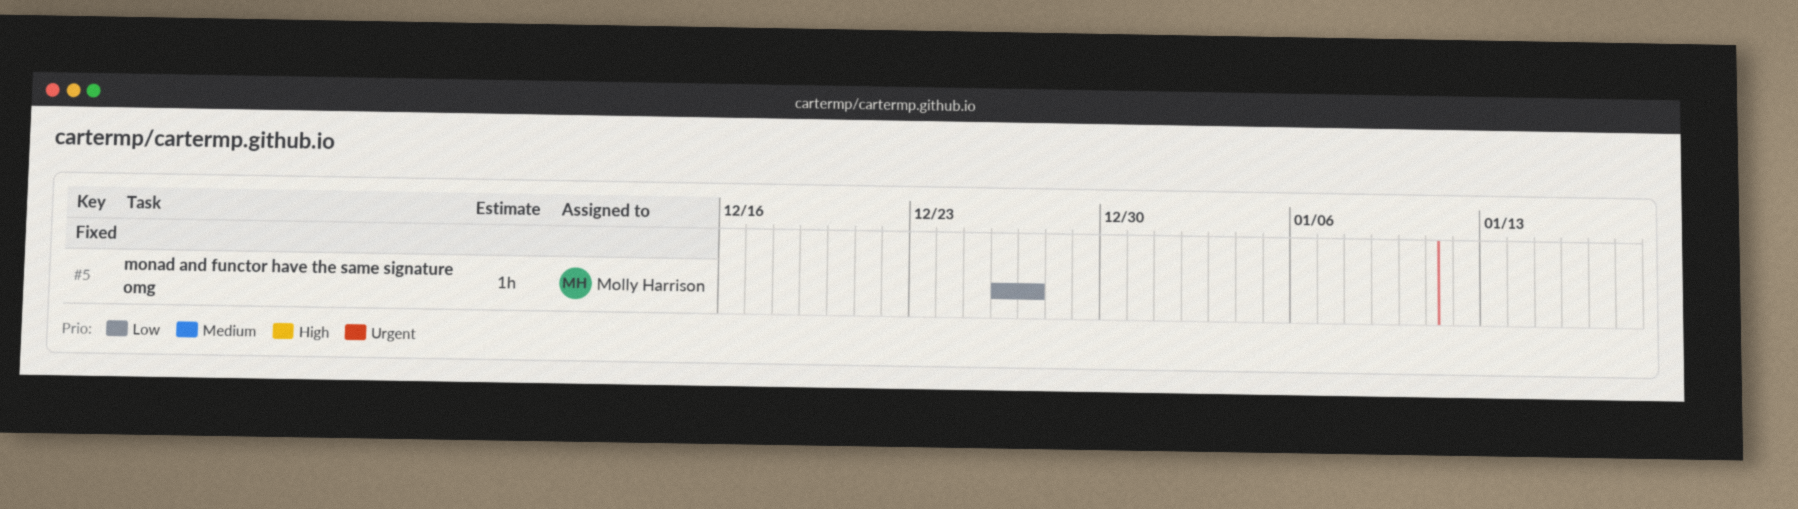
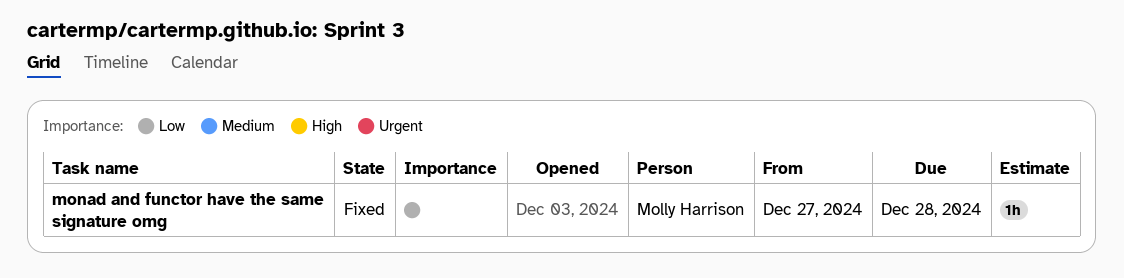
monad and functor have the same signature omg, start: Dec 26 -> Dec 27
monad and functor have the same signature omg, due: Dec 27 -> Dec 28

